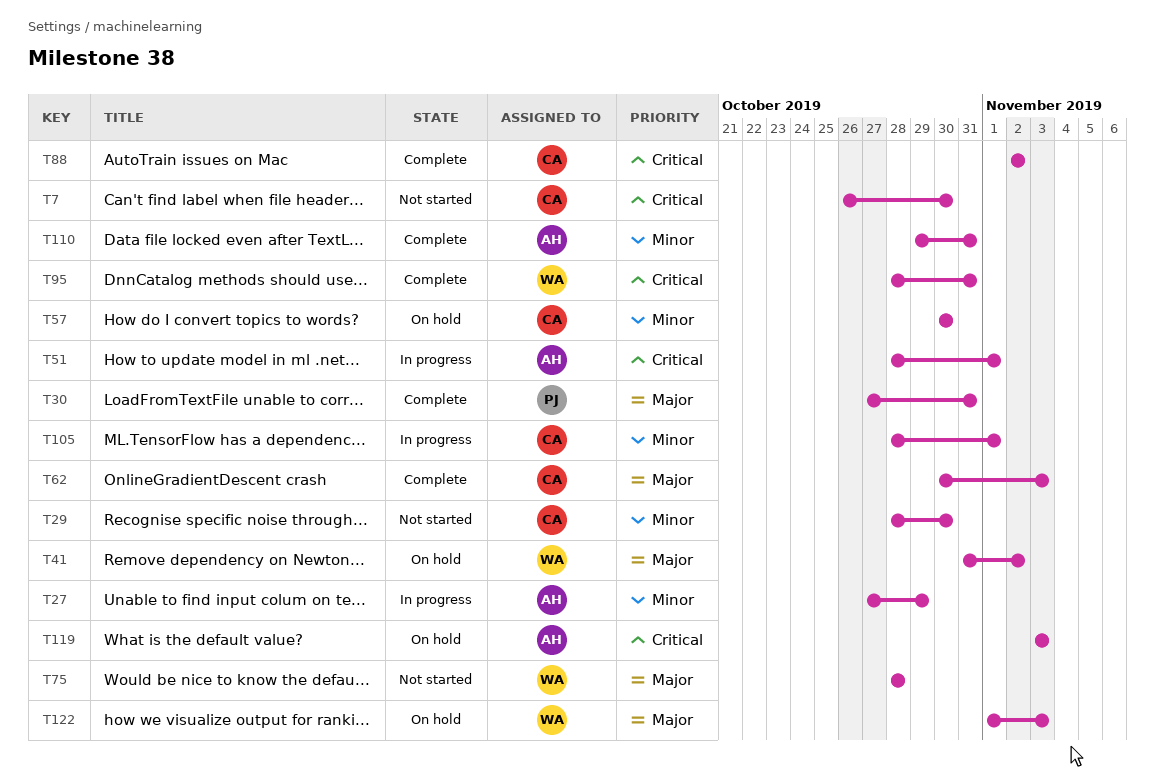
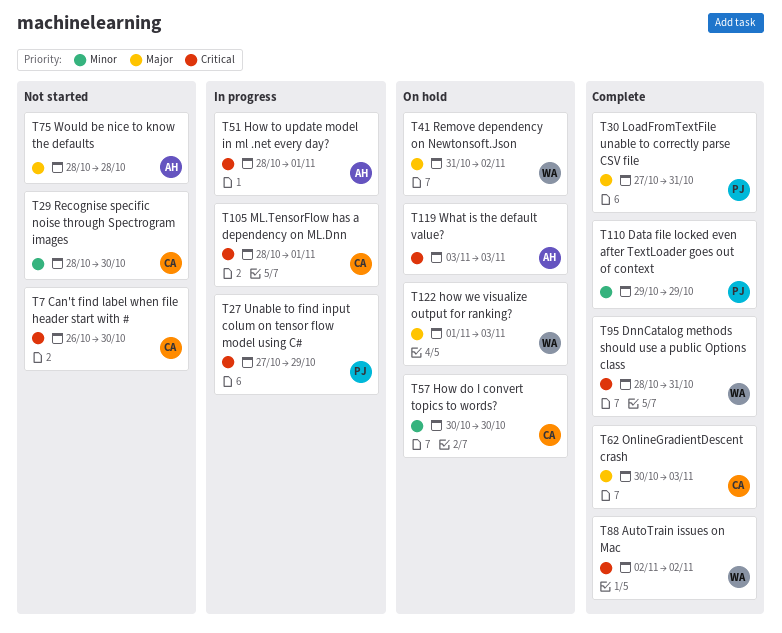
T27, owner: AH -> PJ
T27, priority: Minor -> Critical
T75, owner: WA -> AH
T88, owner: CA -> WA
T105, priority: Minor -> Critical
T110, owner: AH -> PJ
T110, due: Oct 31 -> Oct 29

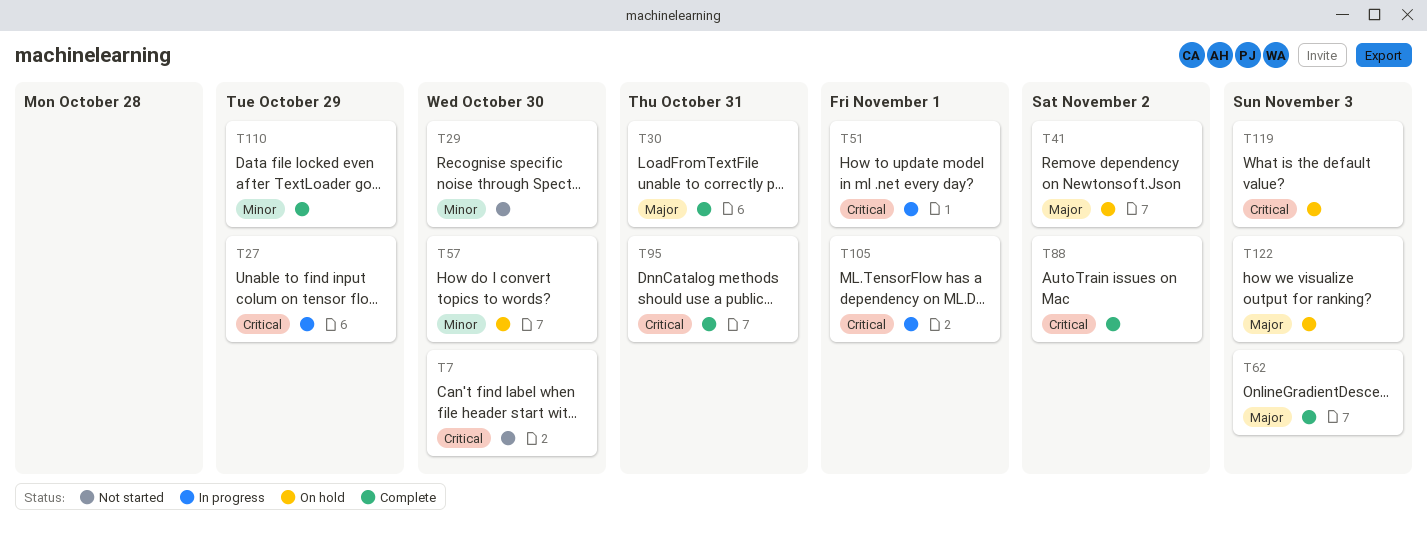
T75: present -> none

